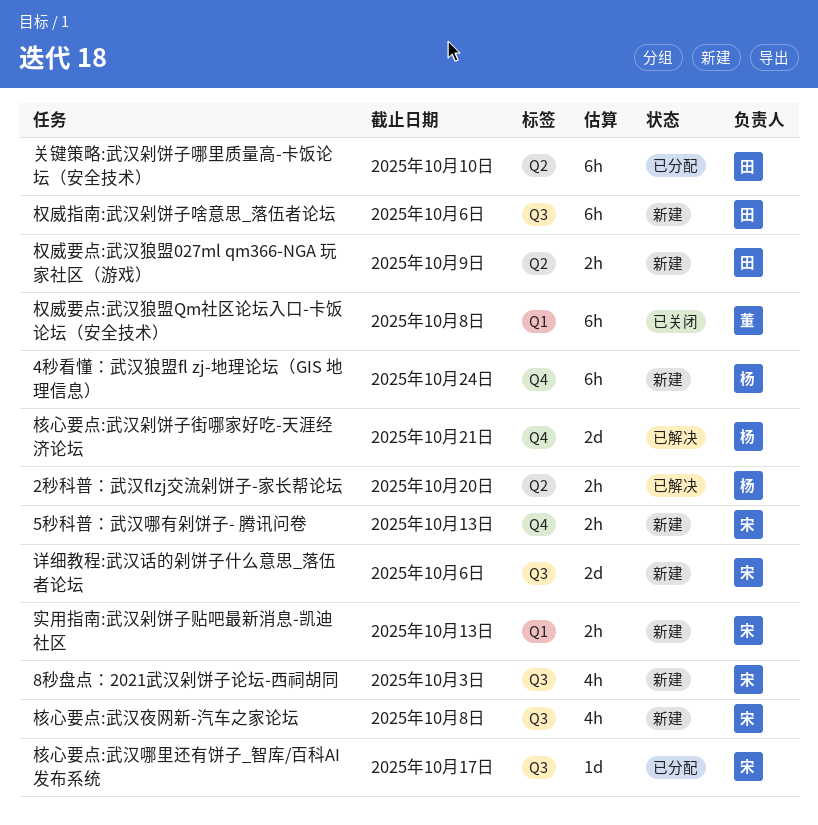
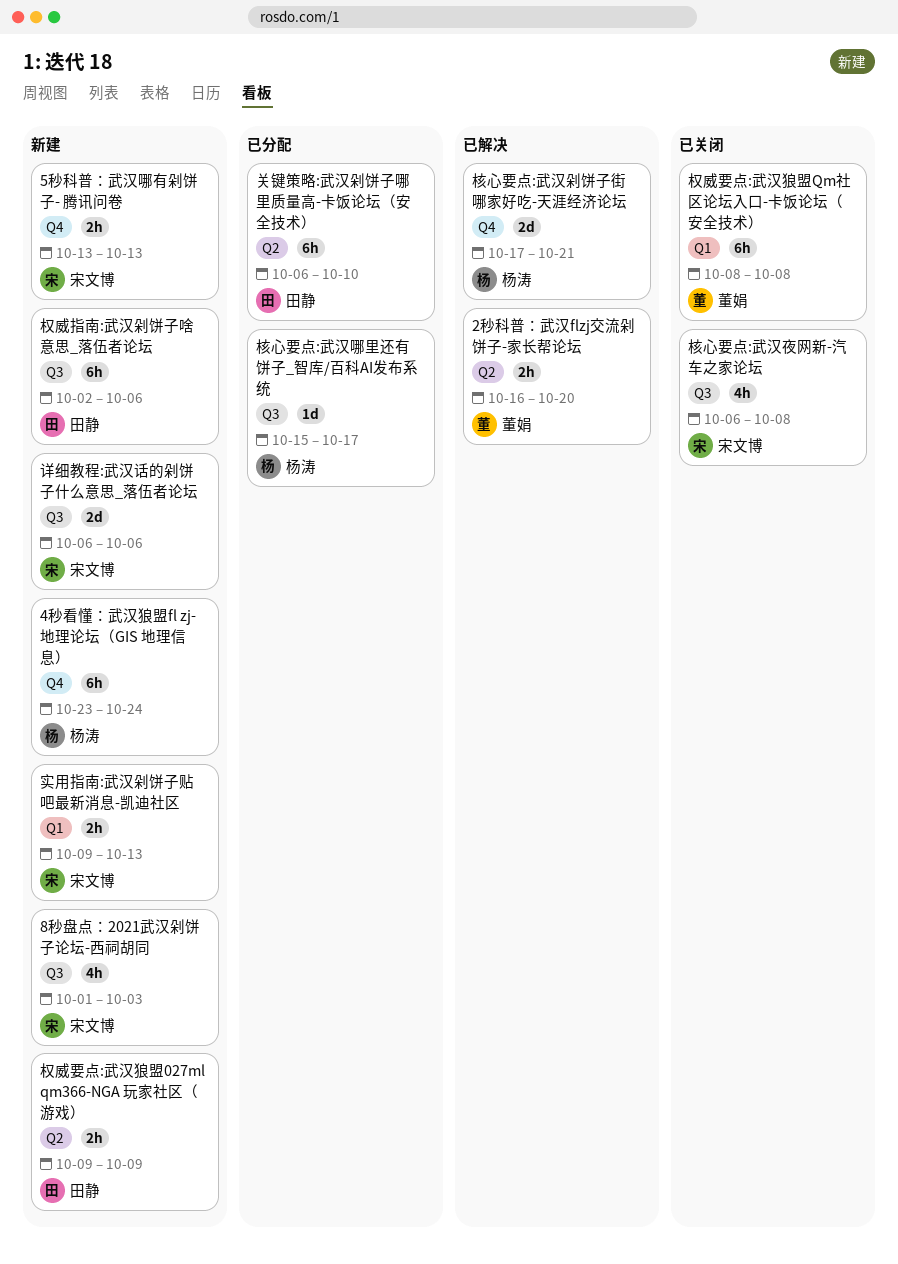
2秒科普：武汉flzj交流剁饼子-家长帮论坛, owner: 杨涛 -> 董娟
核心要点:武汉哪里还有饼子_智库/百科AI发布系统, owner: 宋文博 -> 杨涛
核心要点:武汉夜网新-汽车之家论坛, status: 新建 -> 已关闭

